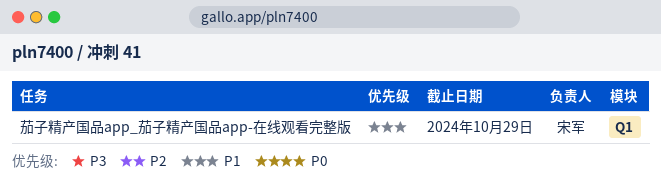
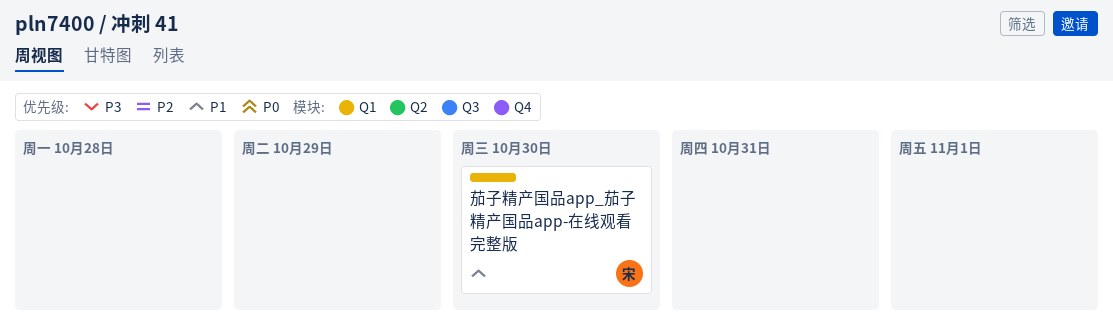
茄子精产国品app_茄子精产国品app-在线观看完整版, due: Oct 29 -> Oct 30

